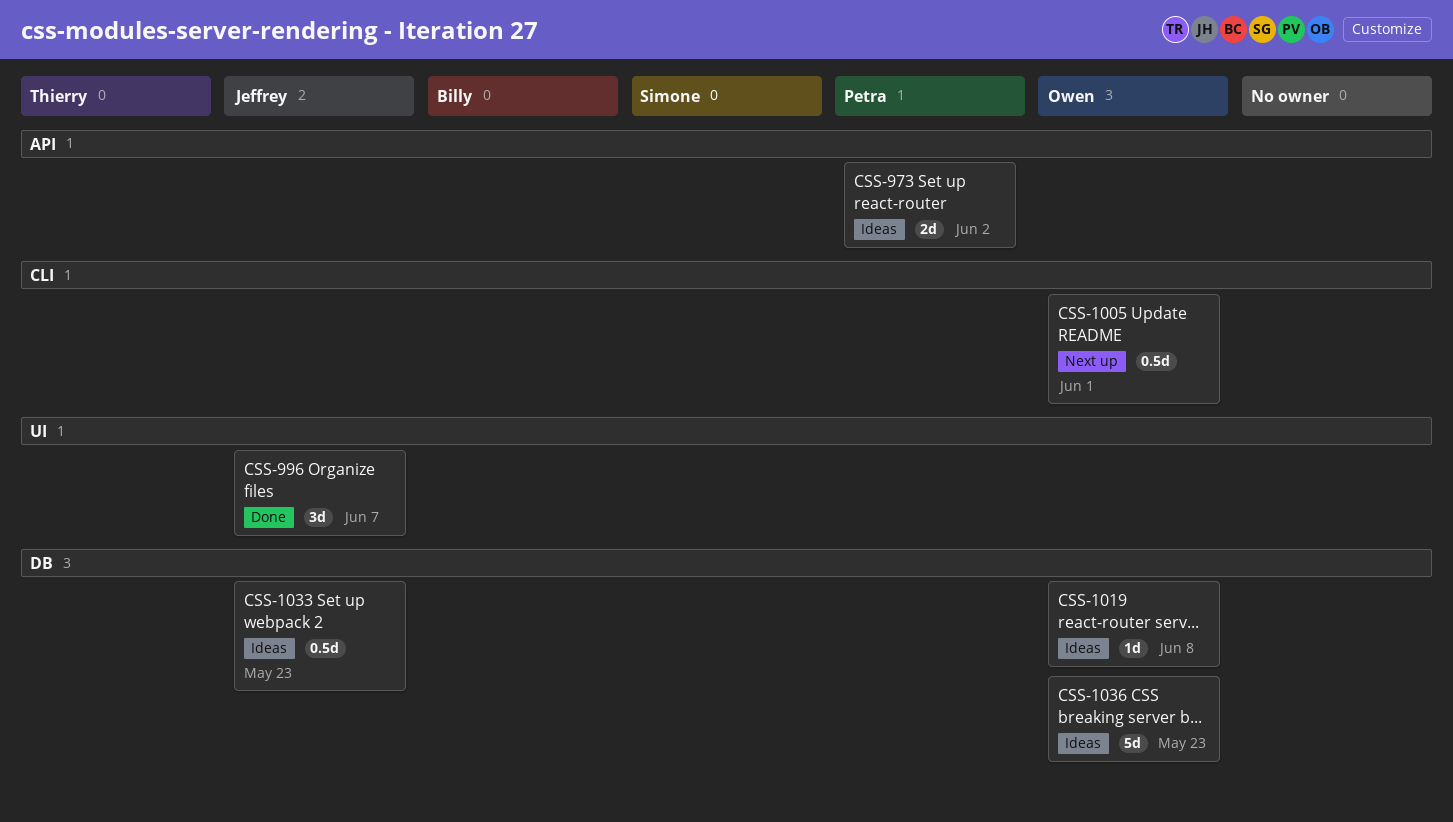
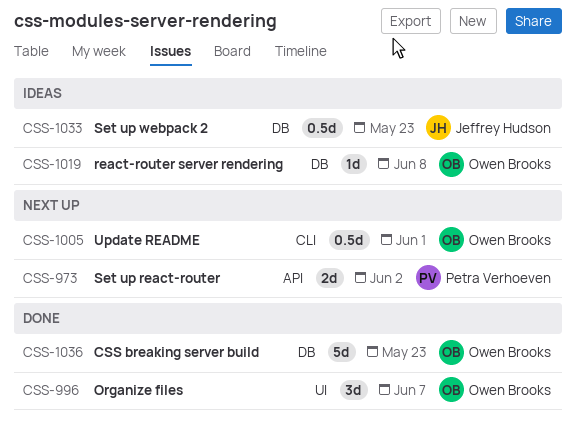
CSS-973, status: Ideas -> Next up
CSS-996, owner: Jeffrey Hudson -> Owen Brooks
CSS-1036, status: Ideas -> Done

